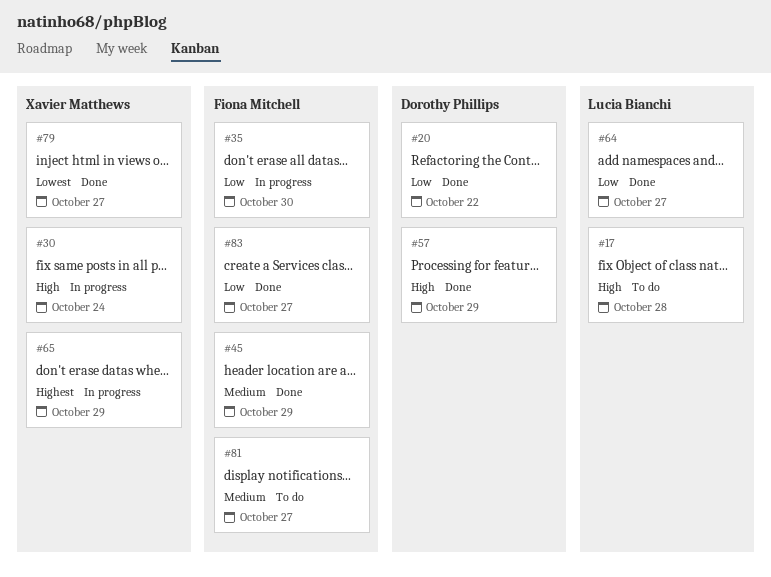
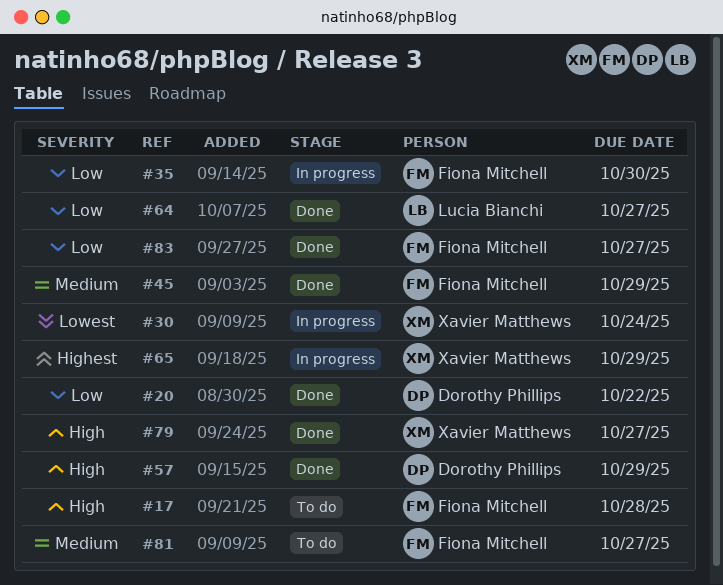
#17, owner: Lucia Bianchi -> Fiona Mitchell
#30, priority: High -> Lowest
#79, priority: Lowest -> High

